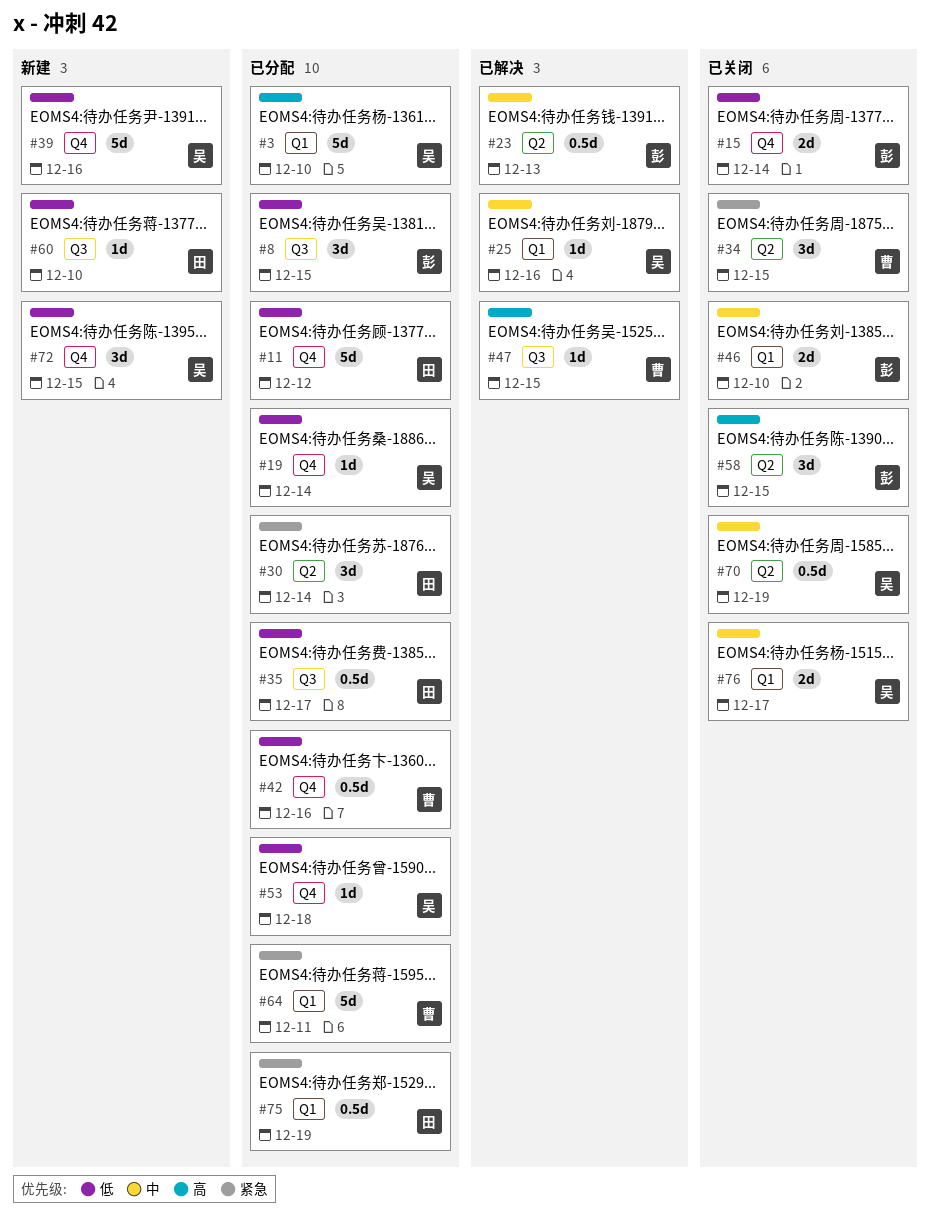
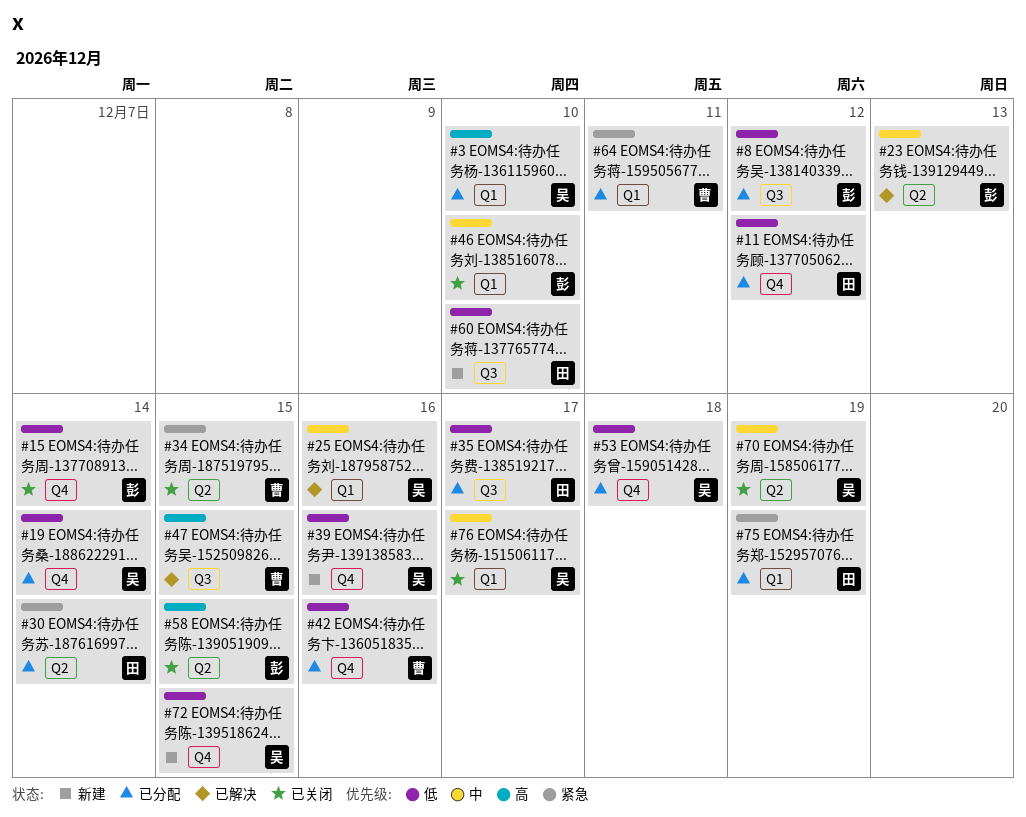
#8, due: Dec 15 -> Dec 12

